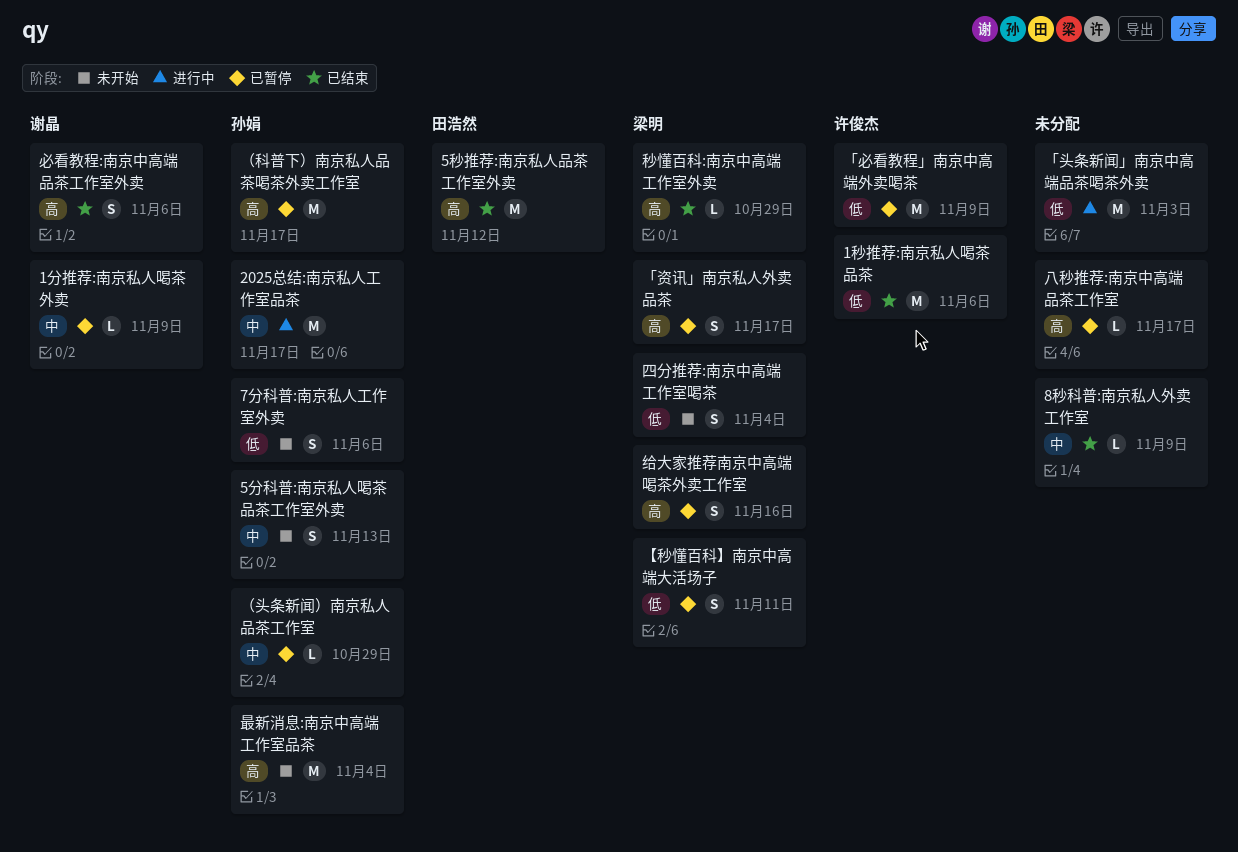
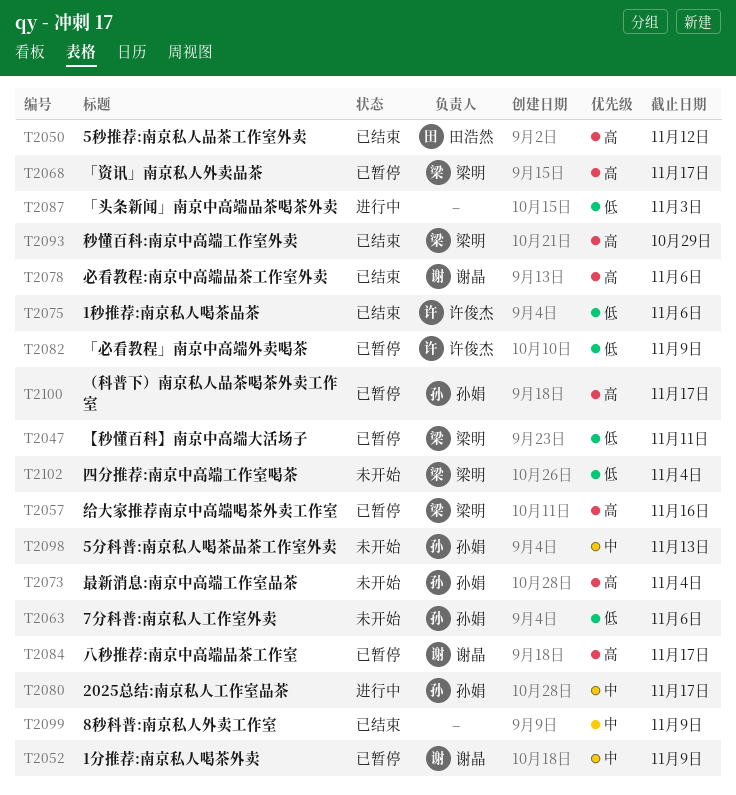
八秒推荐:南京中高端品茶工作室, owner: none -> 谢晶
（头条新闻）南京私人品茶工作室: present -> none

